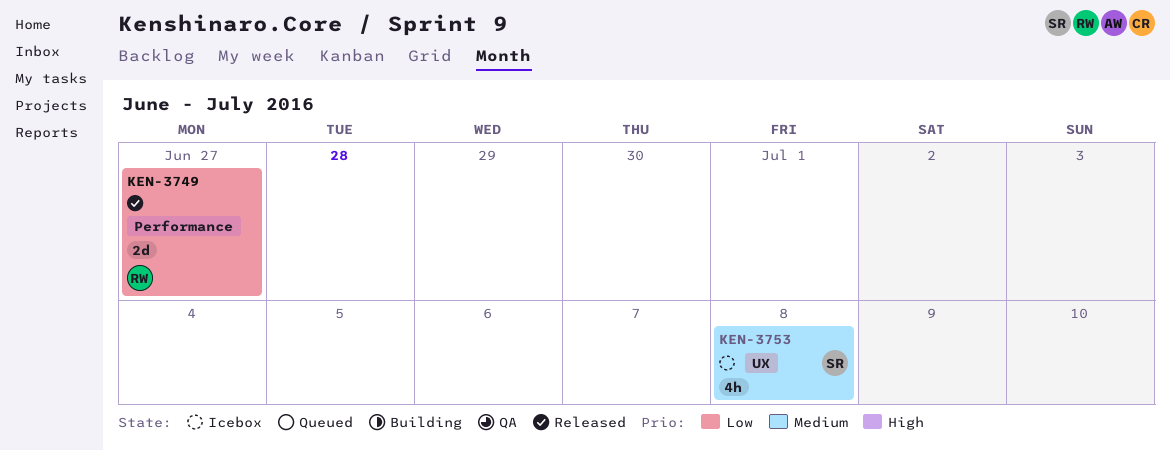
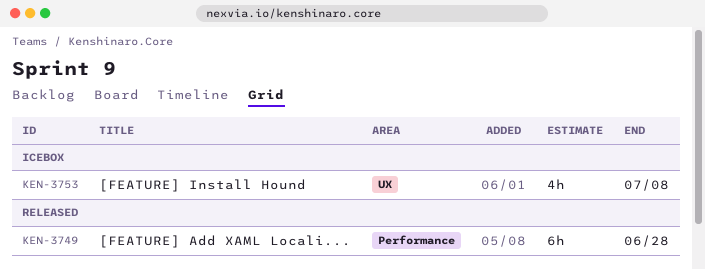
KEN-3749, estimate: 2d -> 6h
KEN-3749, due: Jun 27 -> Jun 28

